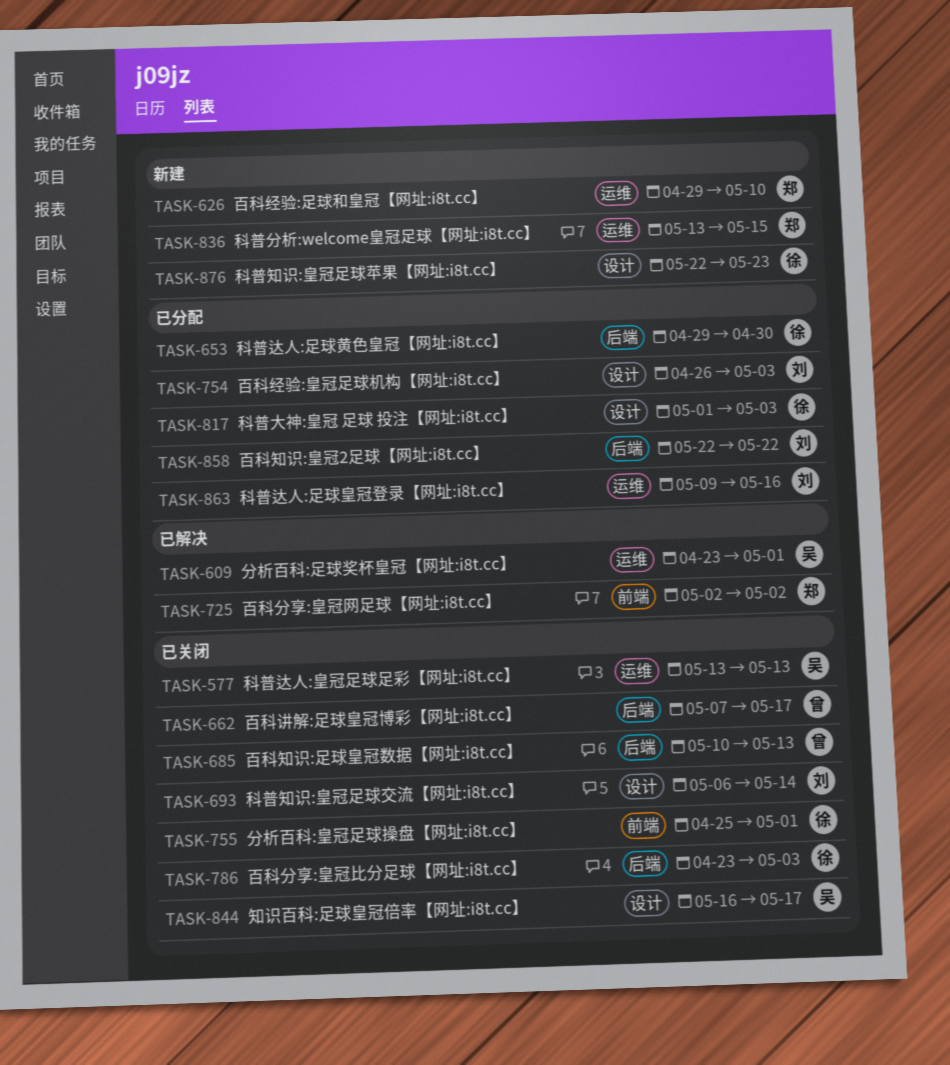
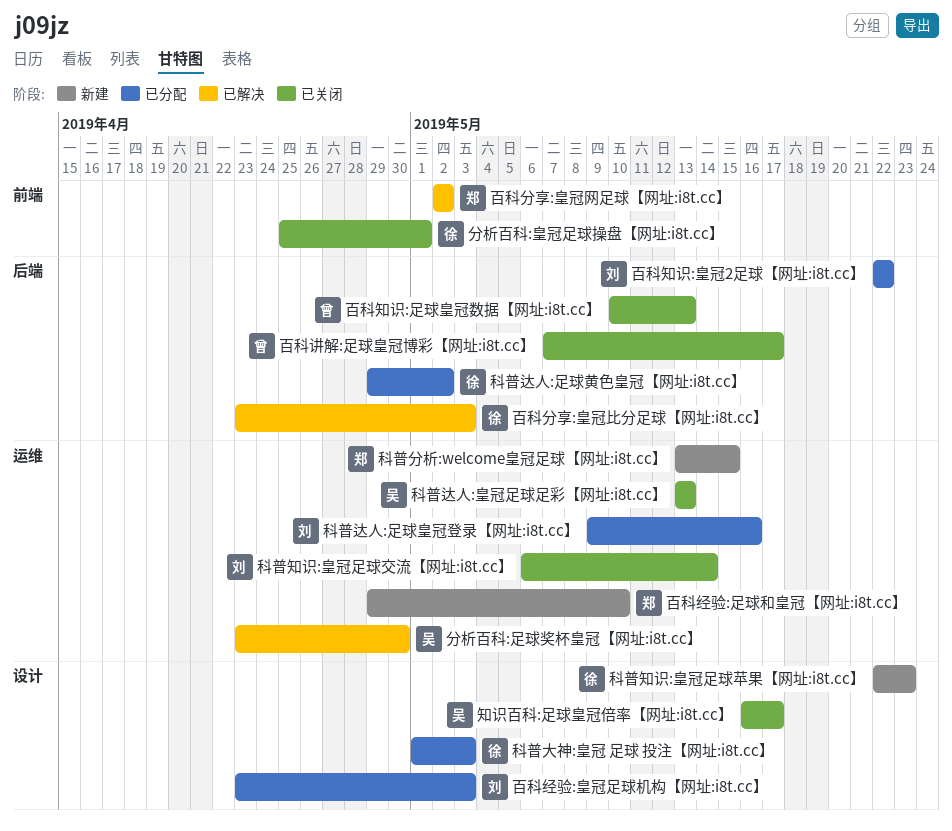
分析百科:足球奖杯皇冠【网址:i8t.cc】, due: May 1 -> Apr 30
百科分享:皇冠比分足球【网址:i8t.cc】, status: 已关闭 -> 已解决
百科经验:皇冠足球机构【网址:i8t.cc】, start: Apr 26 -> Apr 23
科普知识:皇冠足球交流【网址:i8t.cc】, label: 设计 -> 运维
科普达人:足球黄色皇冠【网址:i8t.cc】, due: Apr 30 -> May 2

